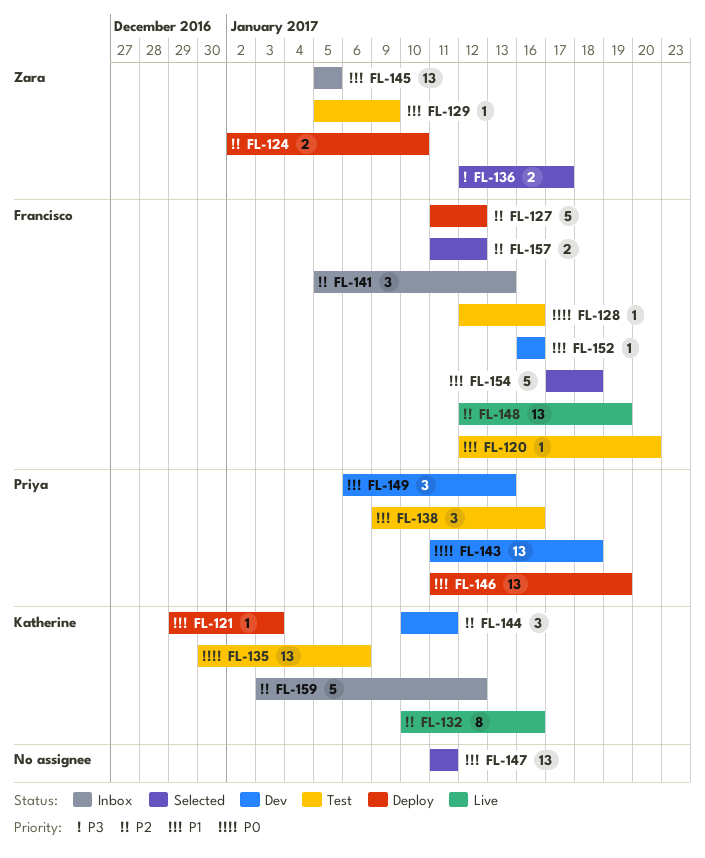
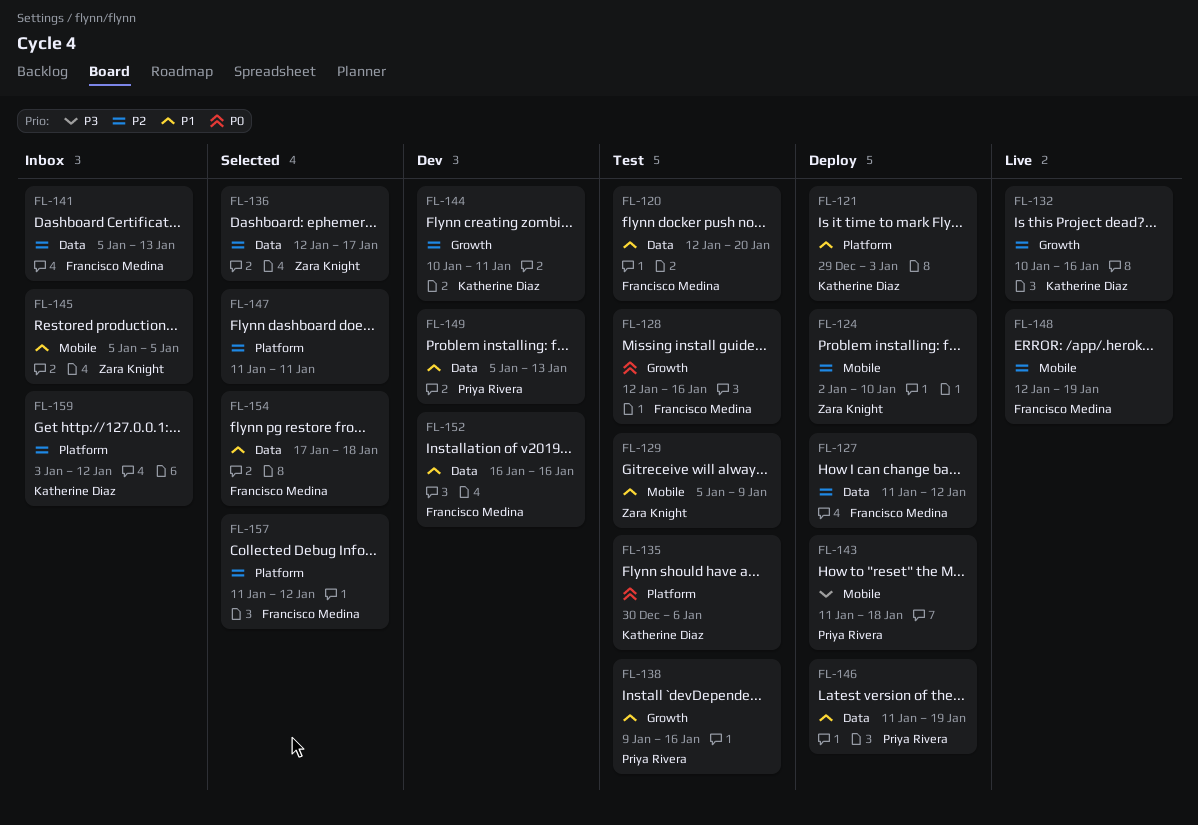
FL-136, priority: P3 -> P2
FL-143, status: Dev -> Deploy
FL-143, priority: P0 -> P3
FL-147, priority: P1 -> P2
FL-149, start: Jan 6 -> Jan 5

